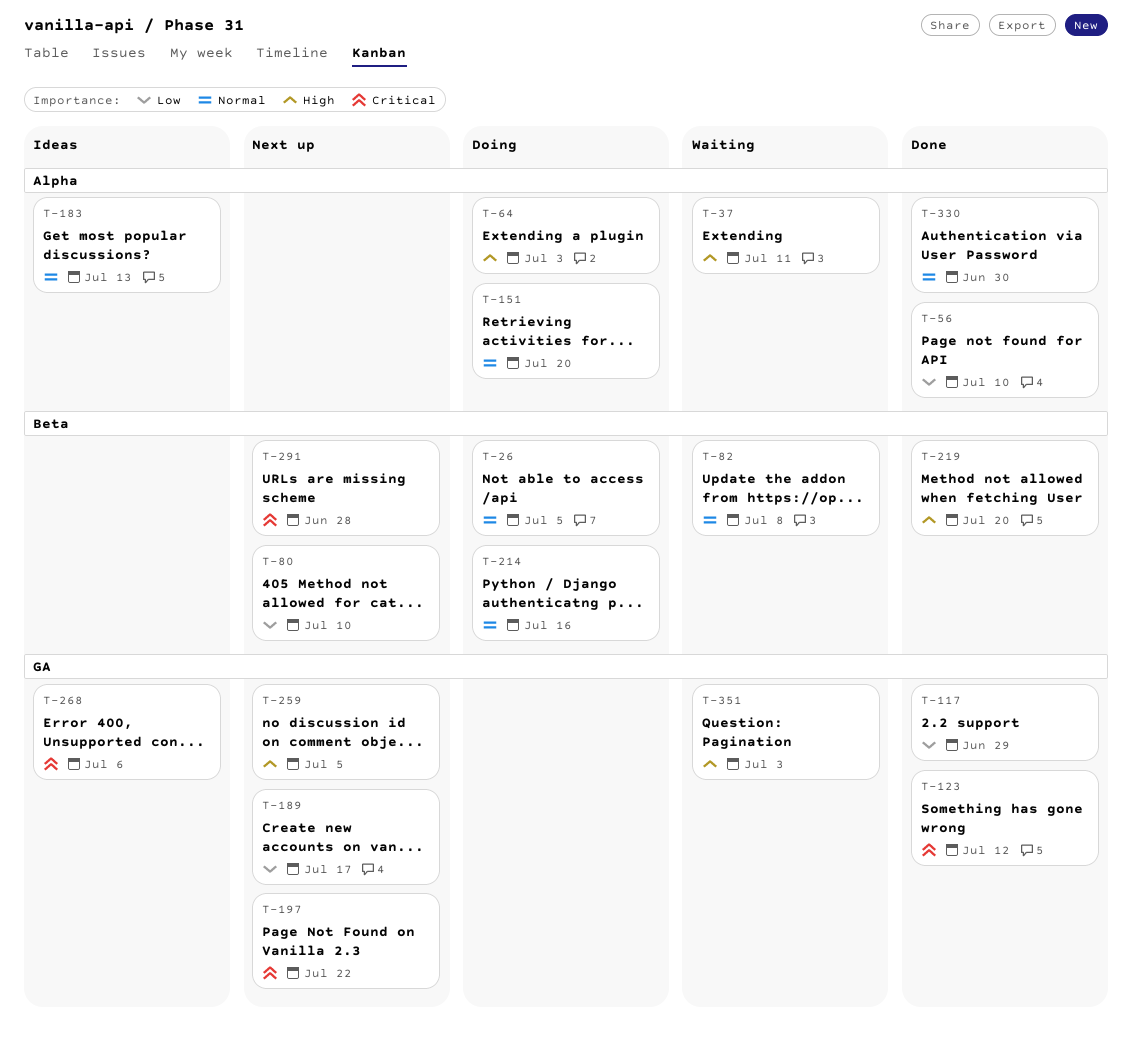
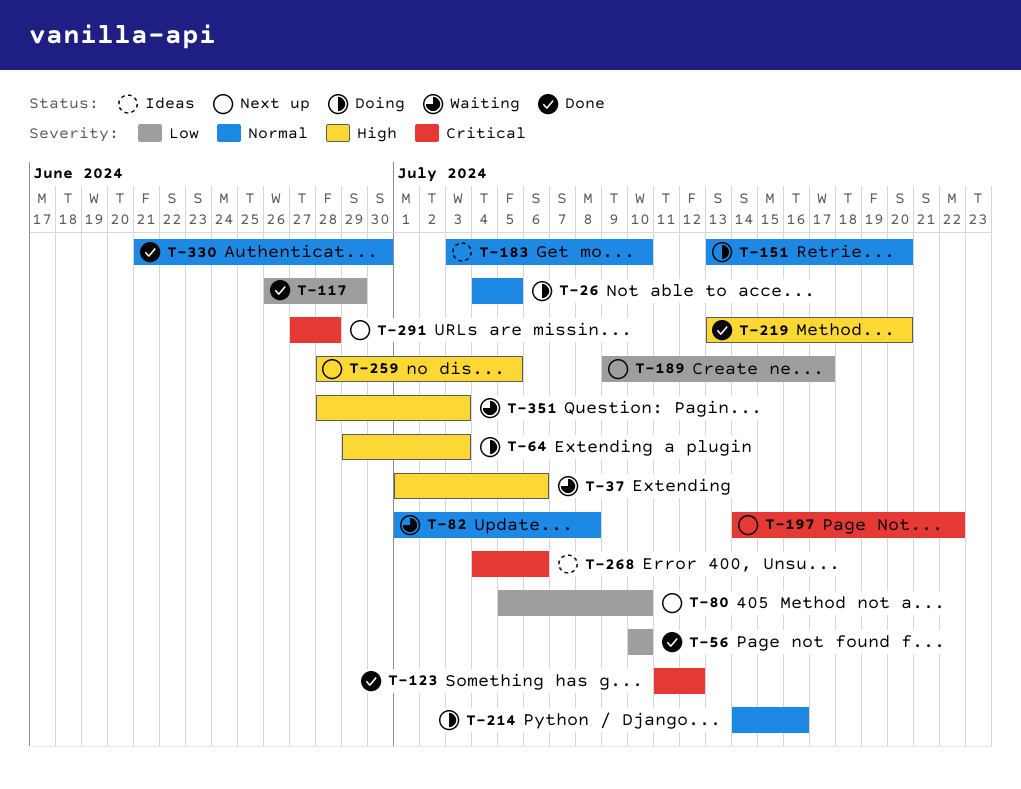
T-37, due: Jul 11 -> Jul 6
T-183, due: Jul 13 -> Jul 10

